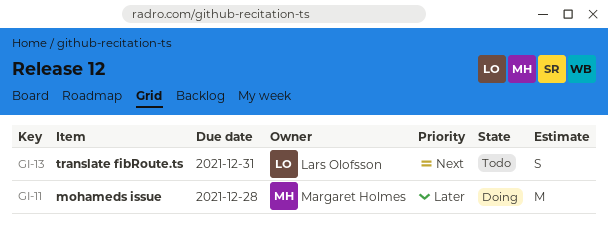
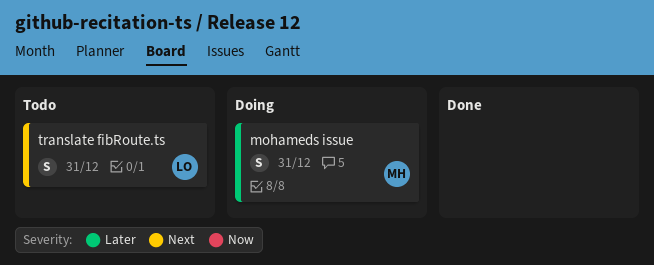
mohameds issue, estimate: M -> S
mohameds issue, due: Dec 28 -> Dec 31

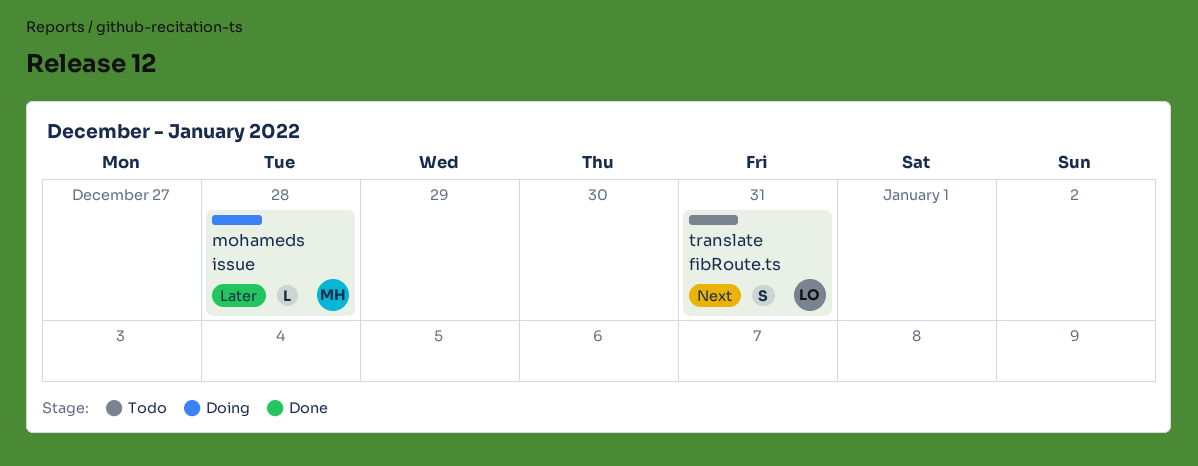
mohameds issue, estimate: S -> L
mohameds issue, due: Dec 31 -> Dec 28

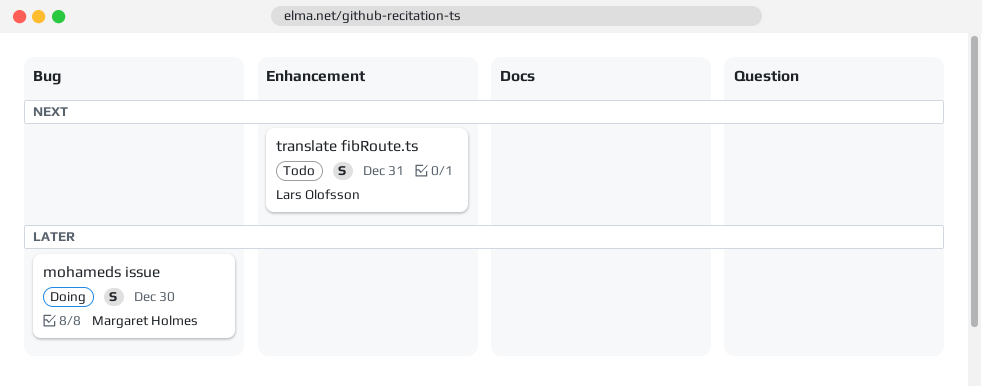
mohameds issue, estimate: L -> S
mohameds issue, due: Dec 28 -> Dec 30

